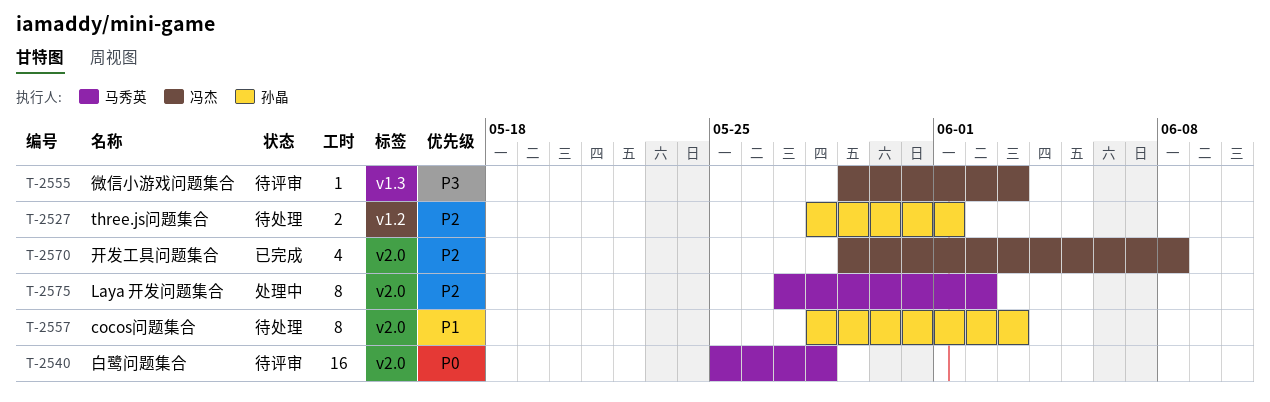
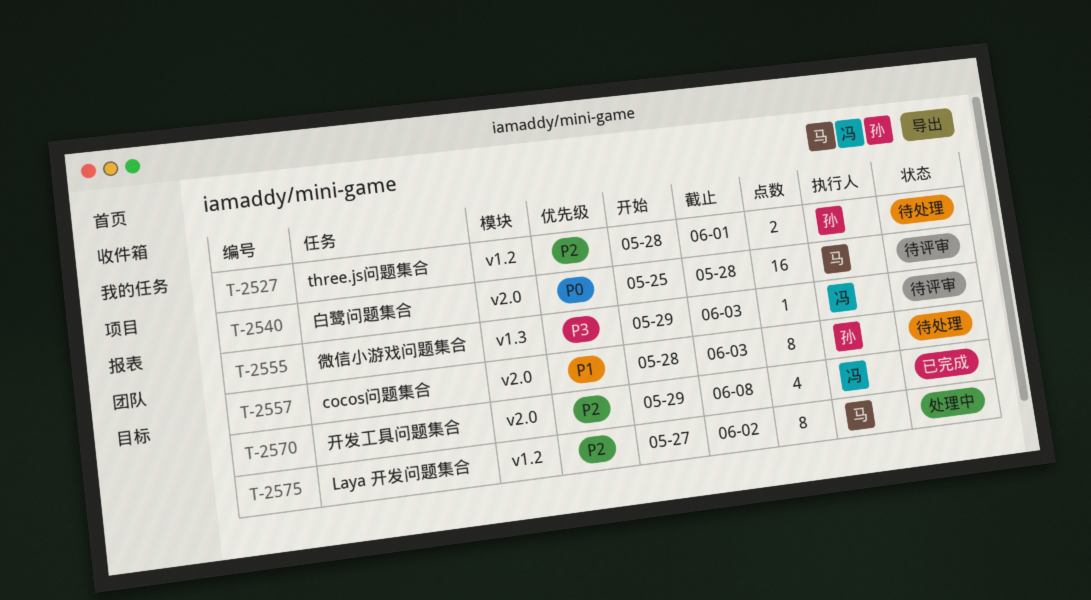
T-2575, label: v2.0 -> v1.2

